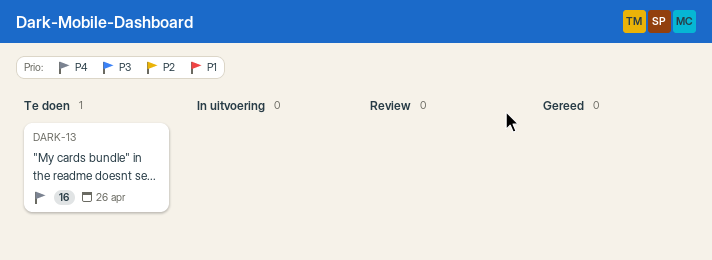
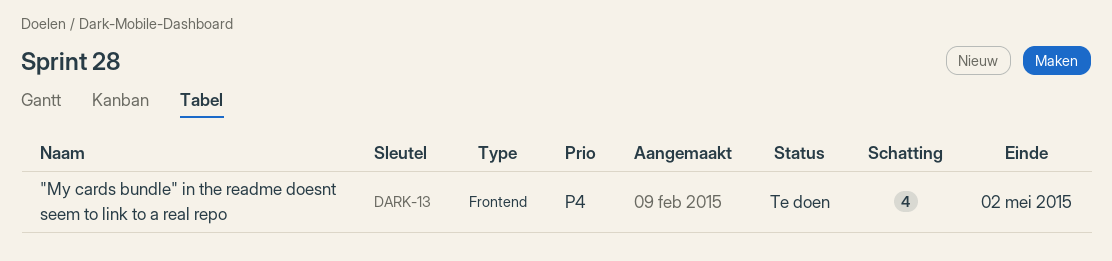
DARK-13, estimate: 16 -> 4
DARK-13, due: Apr 26 -> May 2

